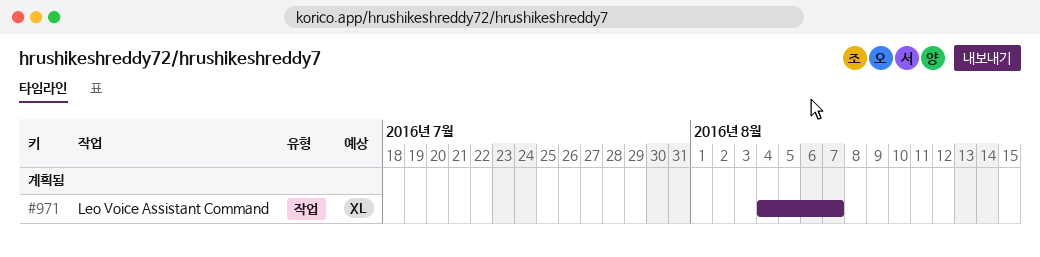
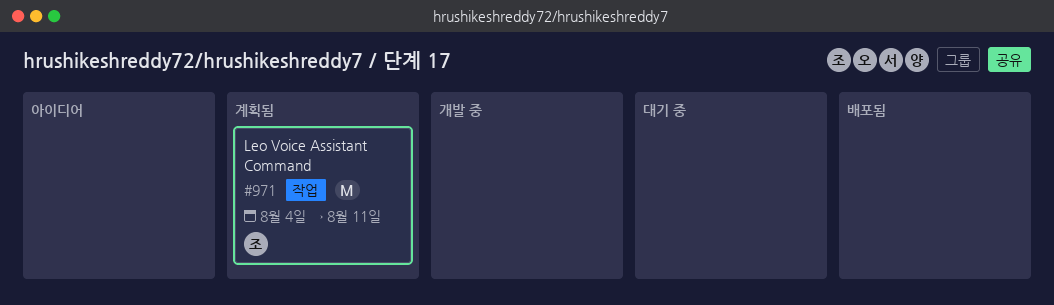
#971, estimate: XL -> M
#971, due: Aug 7 -> Aug 11

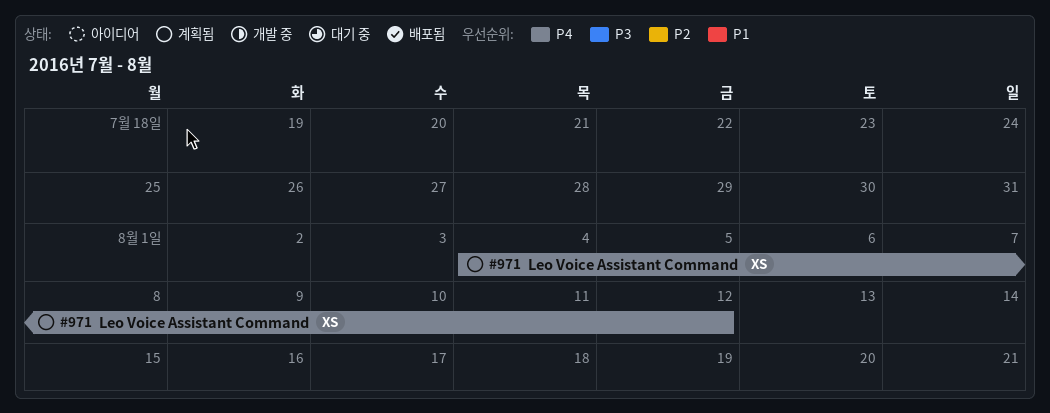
#971, estimate: M -> XS
#971, due: Aug 11 -> Aug 12

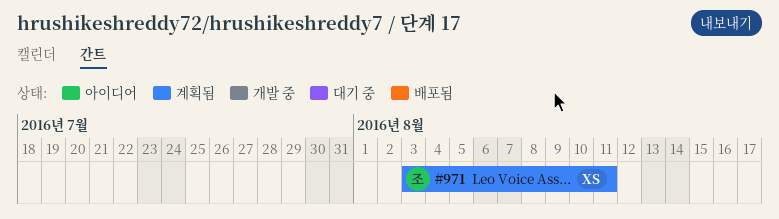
#971, start: Aug 4 -> Aug 3
#971, due: Aug 12 -> Aug 11

